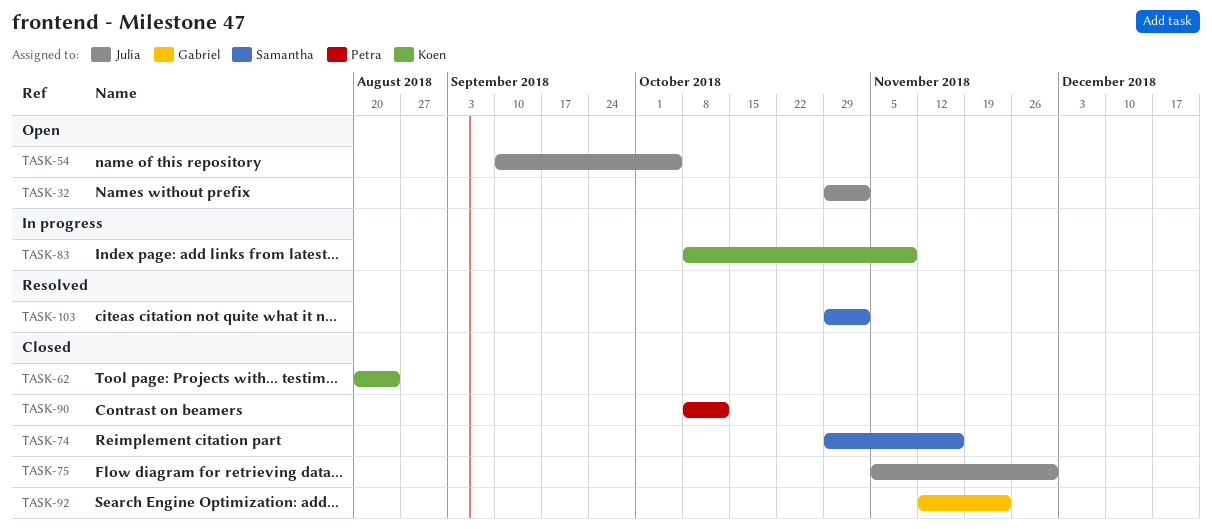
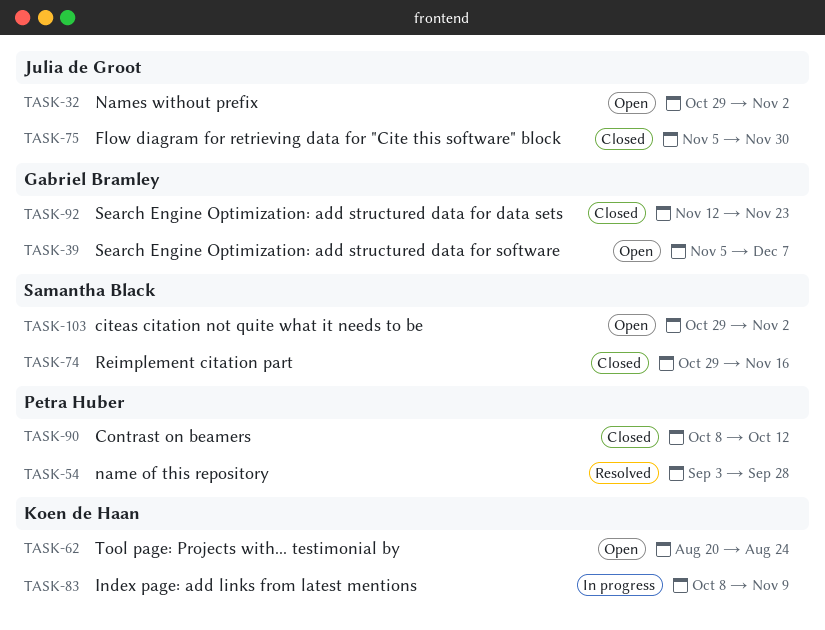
TASK-39: none -> present
TASK-54, status: Open -> Resolved
TASK-54, owner: Julia de Groot -> Petra Huber
TASK-54, start: Sep 10 -> Sep 3
TASK-54, due: Oct 5 -> Sep 28
TASK-62, status: Closed -> Open
TASK-103, status: Resolved -> Open

